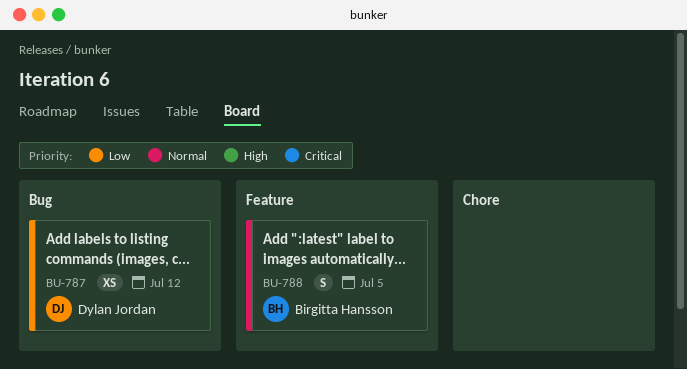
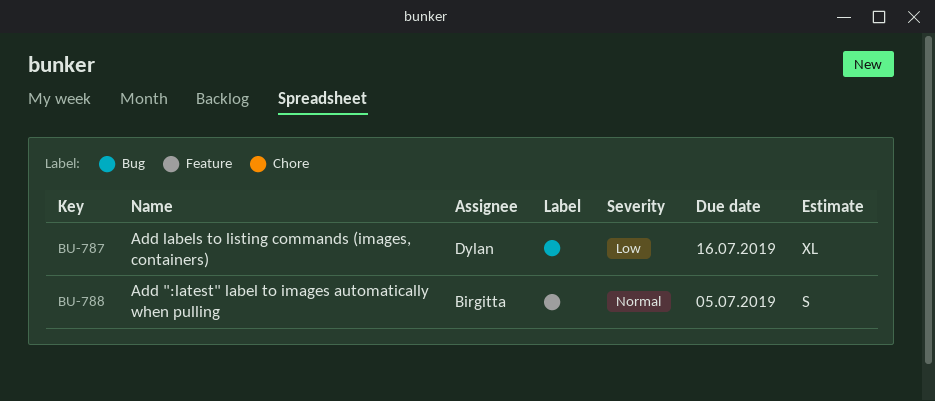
BU-787, estimate: XS -> XL
BU-787, due: Jul 12 -> Jul 16

